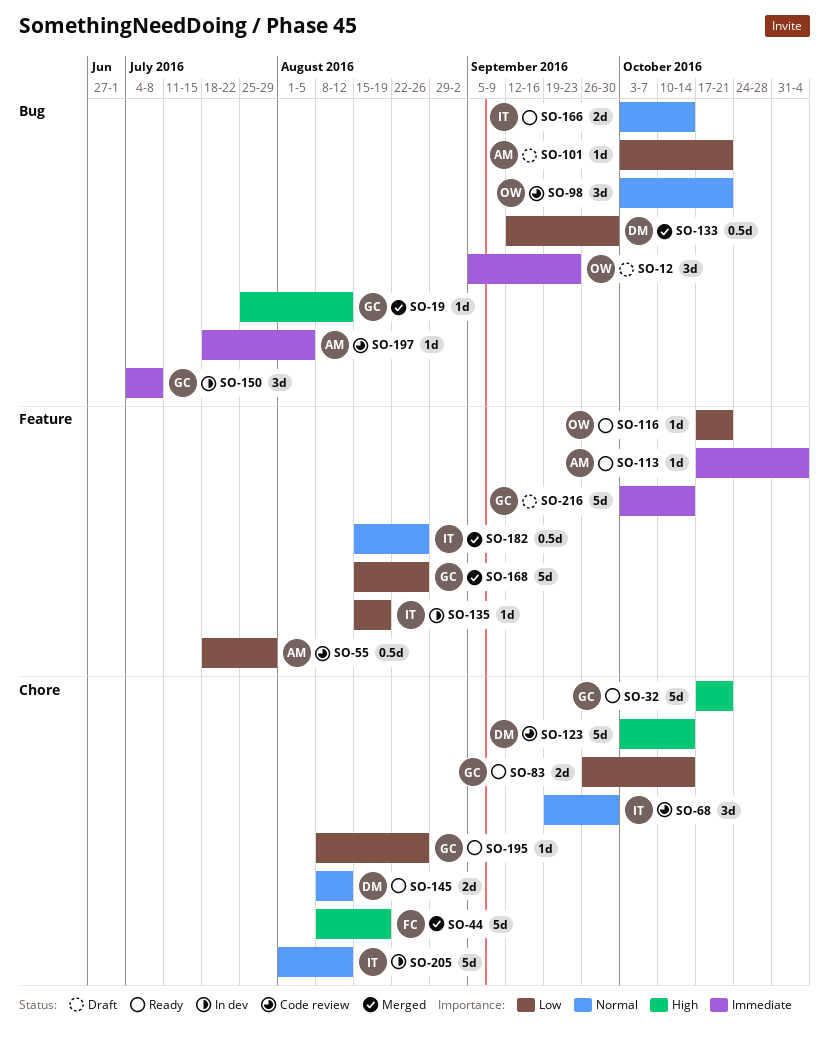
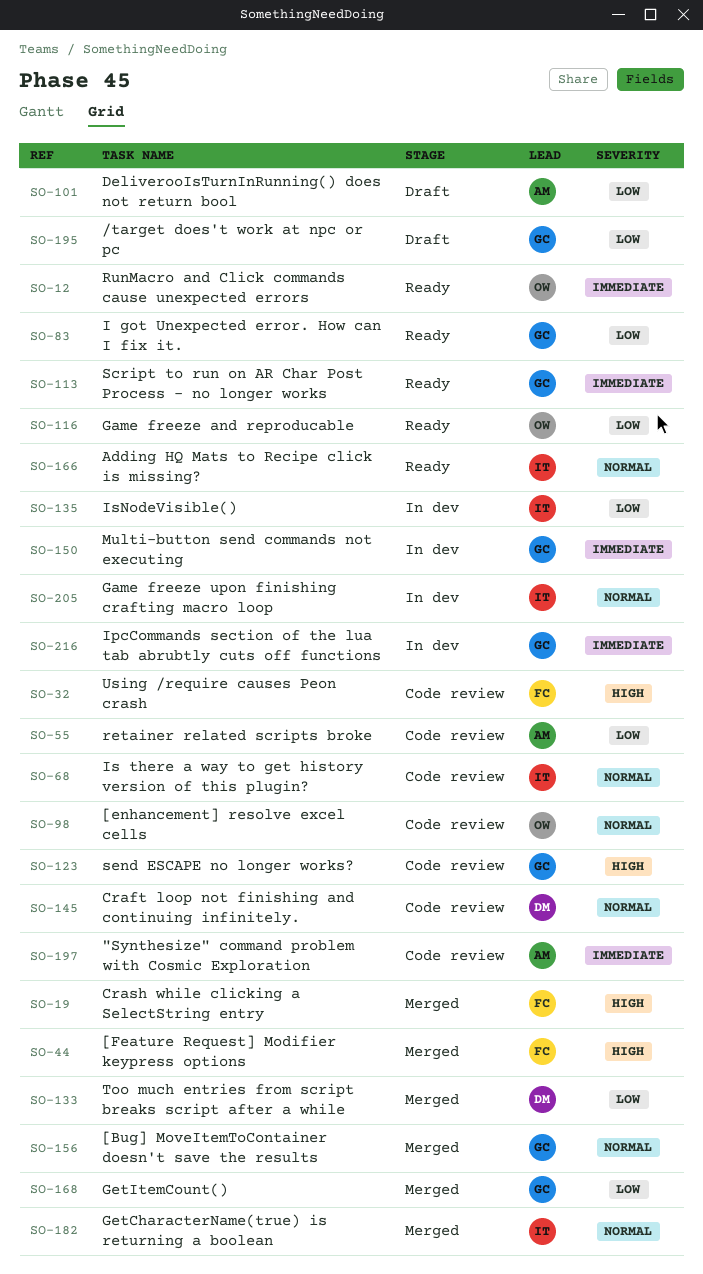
SO-12, status: Draft -> Ready
SO-19, owner: GC -> FC
SO-32, status: Ready -> Code review
SO-32, owner: GC -> FC
SO-113, owner: AM -> GC
SO-123, owner: DM -> GC
SO-145, status: Ready -> Code review
SO-156: none -> present
SO-195, status: Ready -> Draft
SO-216, status: Draft -> In dev

